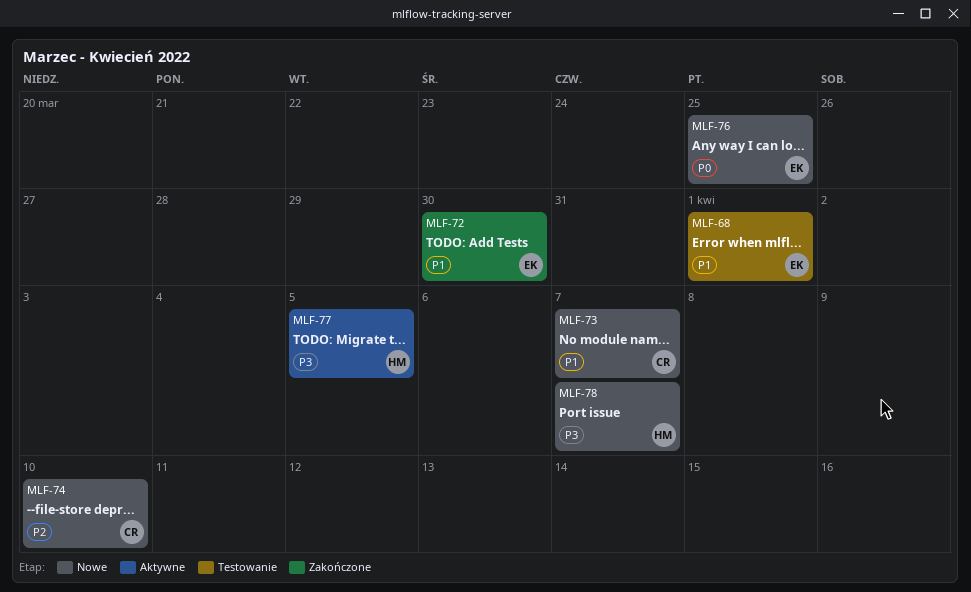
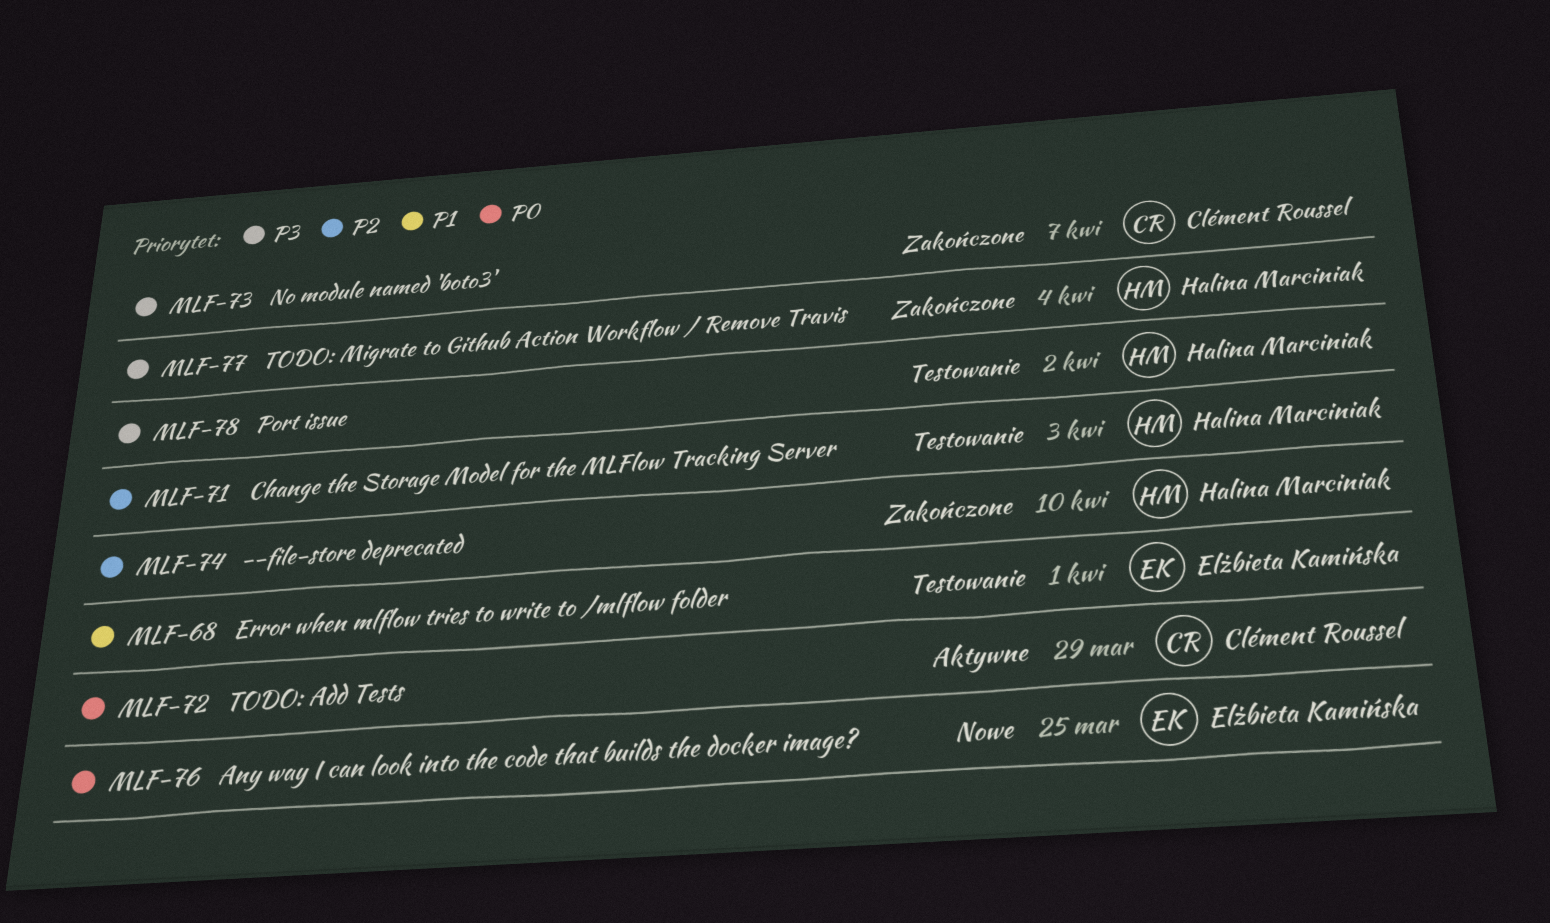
MLF-71: none -> present
MLF-72, status: Zakończone -> Aktywne
MLF-72, owner: Elżbieta Kamińska -> Clément Roussel
MLF-72, priority: P1 -> P0
MLF-72, due: Mar 30 -> Mar 29
MLF-73, status: Nowe -> Zakończone
MLF-73, priority: P1 -> P3
MLF-74, status: Nowe -> Zakończone
MLF-74, owner: Clément Roussel -> Halina Marciniak
MLF-77, status: Aktywne -> Zakończone
MLF-77, due: Apr 5 -> Apr 4
MLF-78, status: Nowe -> Testowanie
MLF-78, due: Apr 7 -> Apr 2

